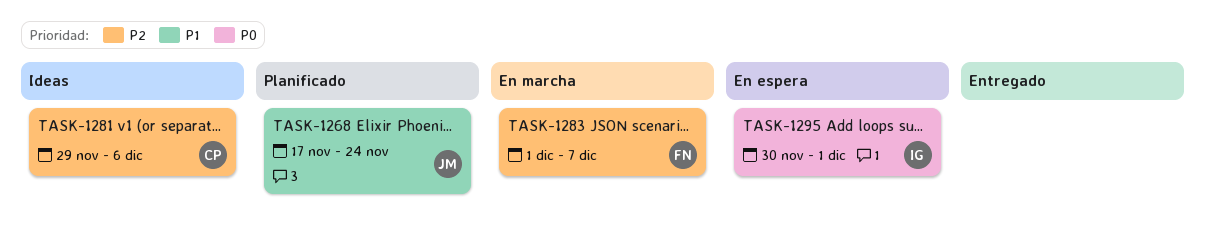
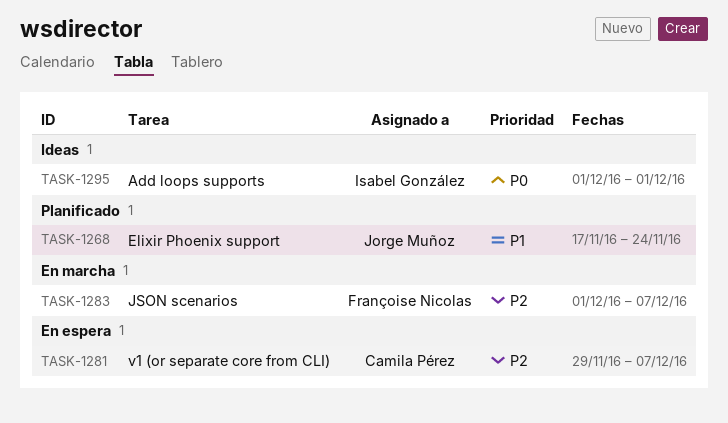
TASK-1281, status: Ideas -> En espera
TASK-1281, due: Dec 6 -> Dec 7
TASK-1295, status: En espera -> Ideas
TASK-1295, start: Nov 30 -> Dec 1

